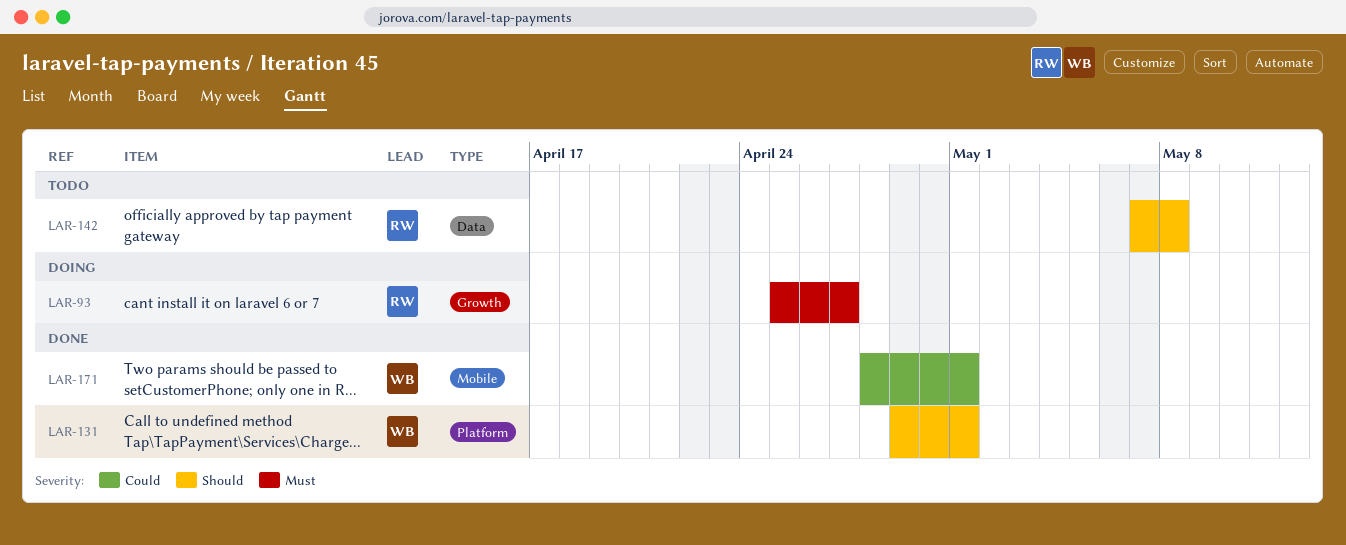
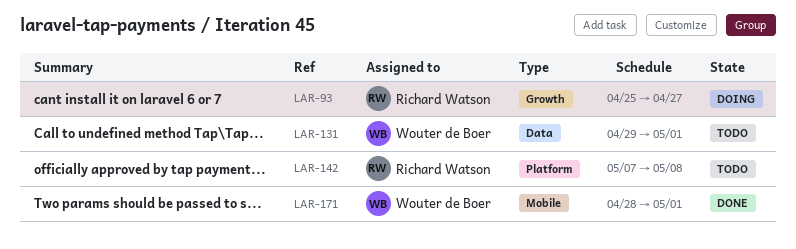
LAR-131, status: Done -> Todo
LAR-131, label: Platform -> Data
LAR-142, label: Data -> Platform

